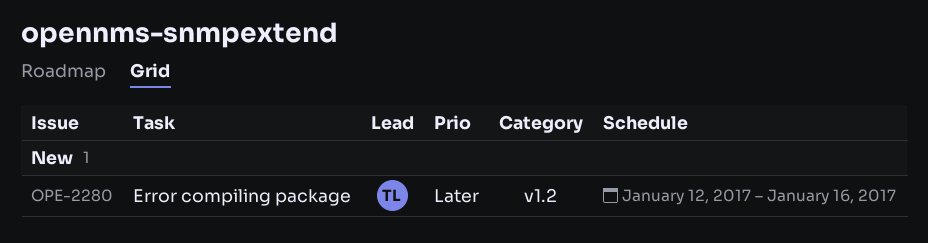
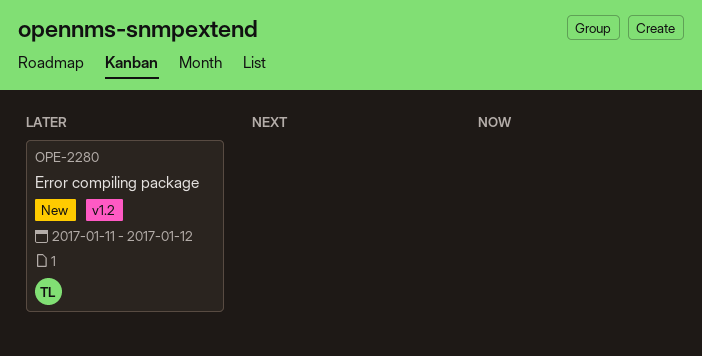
OPE-2280, start: Jan 12 -> Jan 11
OPE-2280, due: Jan 16 -> Jan 12

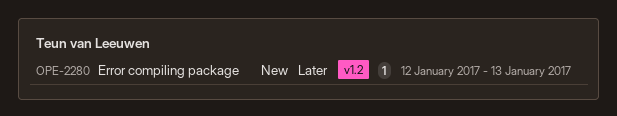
OPE-2280, start: Jan 11 -> Jan 12
OPE-2280, due: Jan 12 -> Jan 13

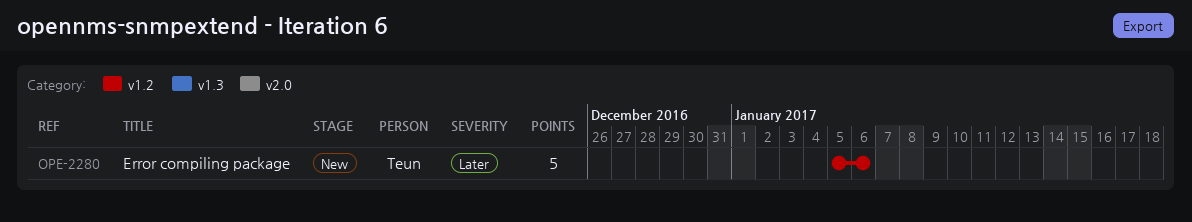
OPE-2280, estimate: 1 -> 5
OPE-2280, start: Jan 12 -> Jan 5
OPE-2280, due: Jan 13 -> Jan 6

